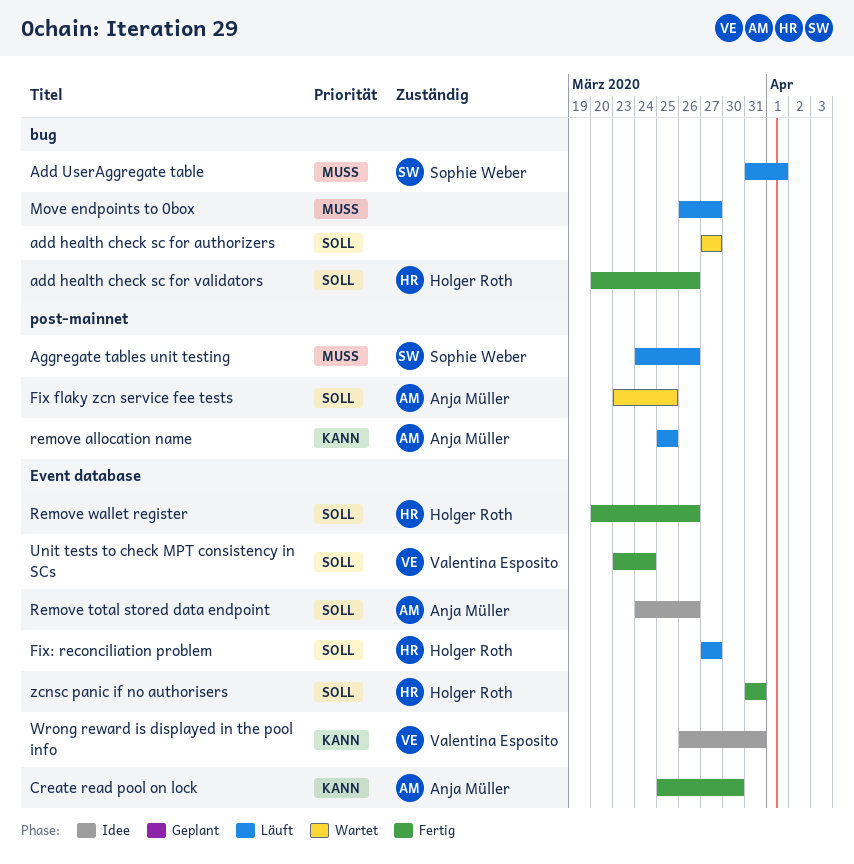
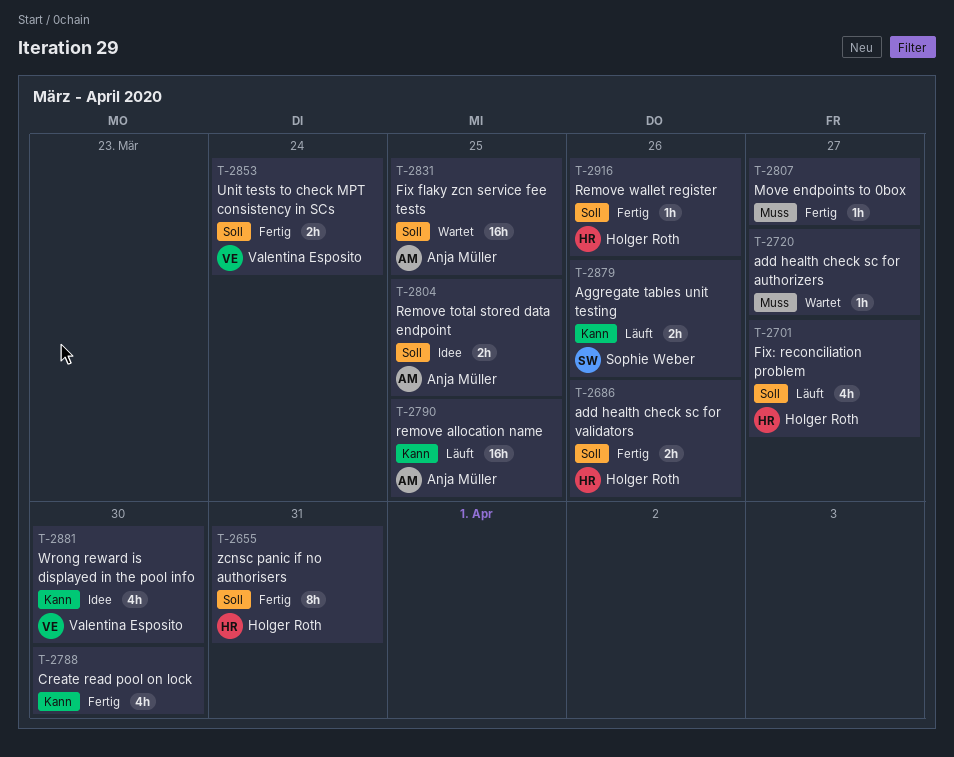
add health check sc for authorizers, priority: Soll -> Muss
Add UserAggregate table: present -> none
Aggregate tables unit testing, priority: Muss -> Kann
Create read pool on lock, owner: Anja Müller -> none
Move endpoints to 0box, status: Läuft -> Fertig
Remove total stored data endpoint, due: Mar 26 -> Mar 25
Wrong reward is displayed in the pool info, due: Mar 31 -> Mar 30

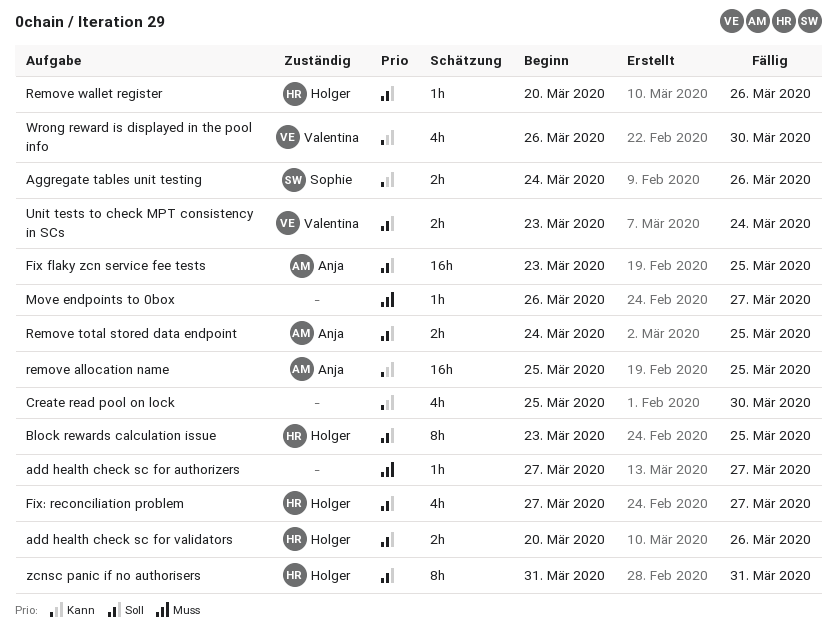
Block rewards calculation issue: none -> present

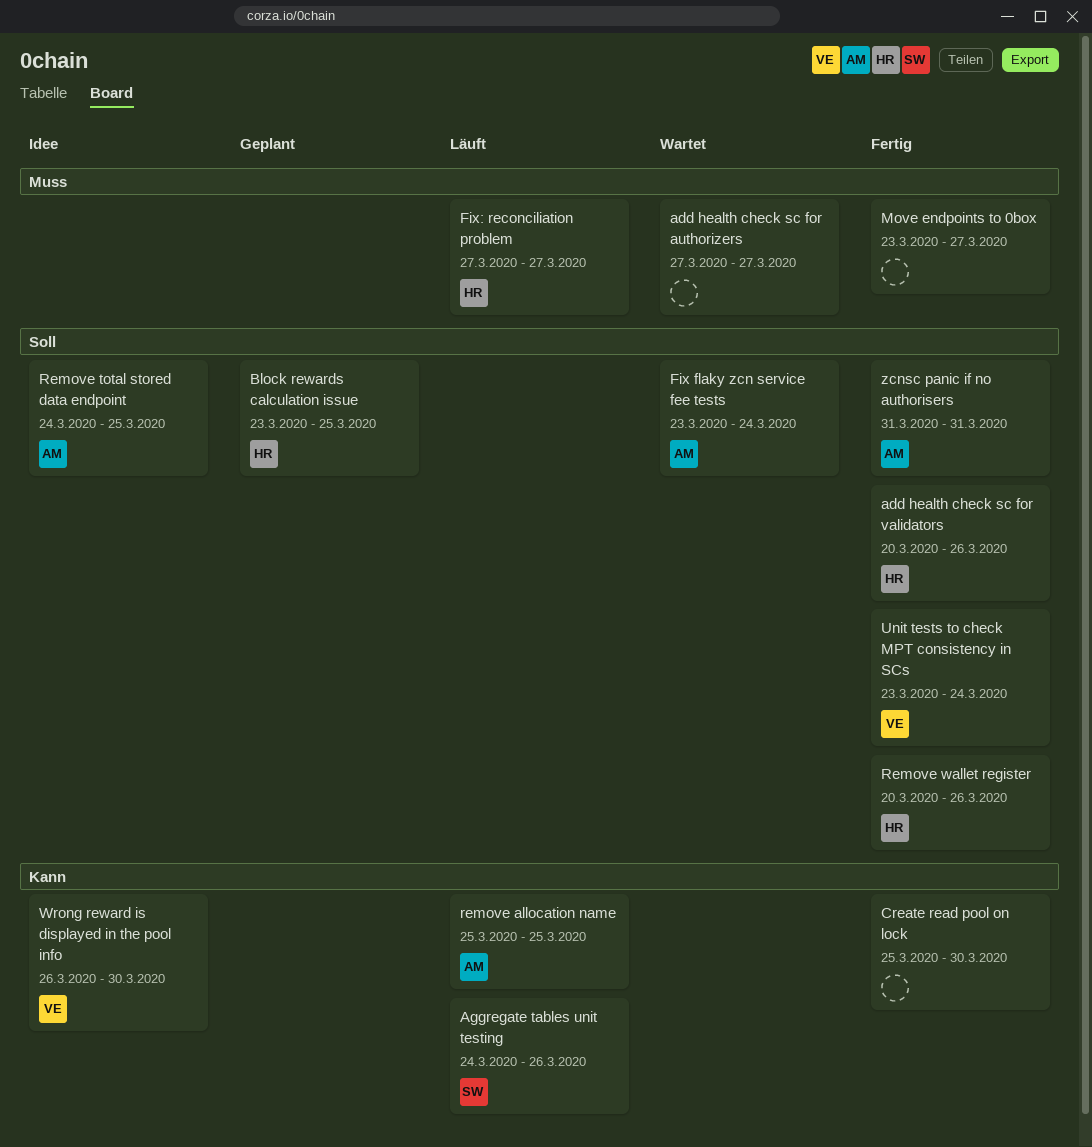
Fix flaky zcn service fee tests, due: Mar 25 -> Mar 24
Fix: reconciliation problem, priority: Soll -> Muss
Move endpoints to 0box, start: Mar 26 -> Mar 23
zcnsc panic if no authorisers, owner: Holger -> Anja

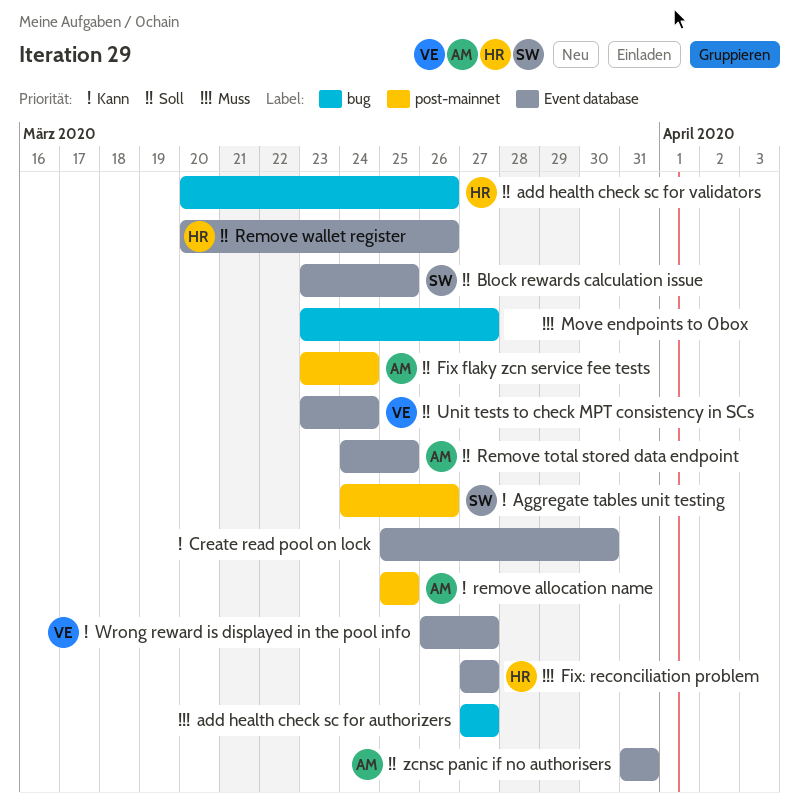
Block rewards calculation issue, owner: HR -> SW
Wrong reward is displayed in the pool info, due: Mar 30 -> Mar 27

